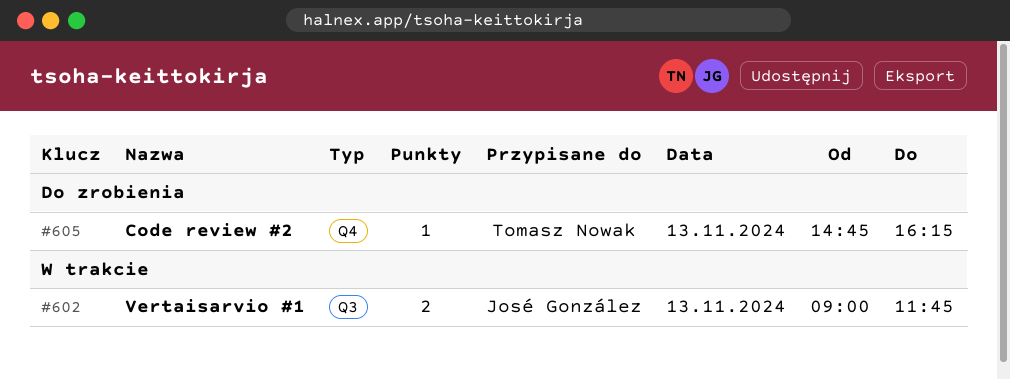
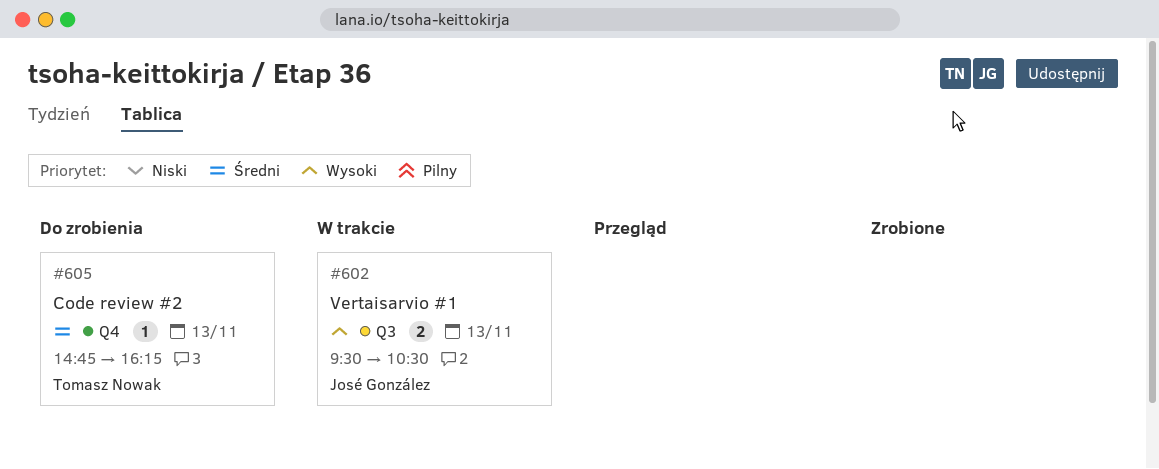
#602, begins: 09:00 -> 09:30
#602, ends: 11:45 -> 10:30

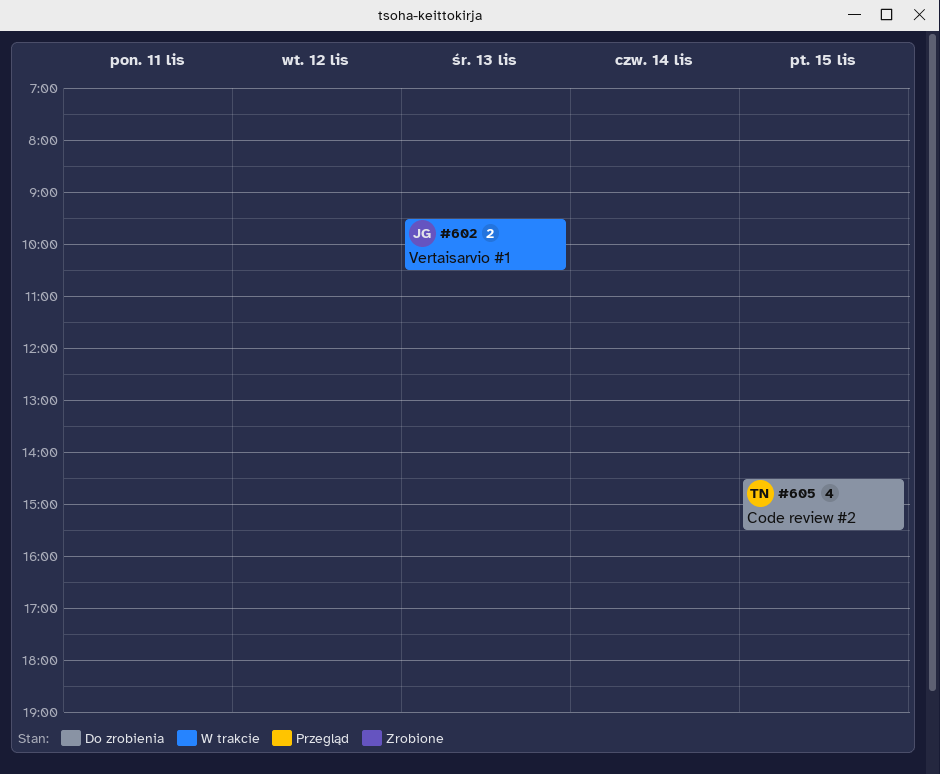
#605, estimate: 1 -> 4
#605, day: Nov 13 -> Nov 15
#605, begins: 14:45 -> 14:30
#605, ends: 16:15 -> 15:30

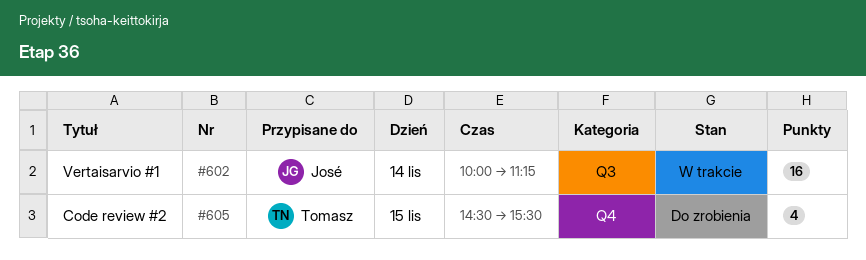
#602, estimate: 2 -> 16
#602, day: Nov 13 -> Nov 14
#602, begins: 09:30 -> 10:00
#602, ends: 10:30 -> 11:15

